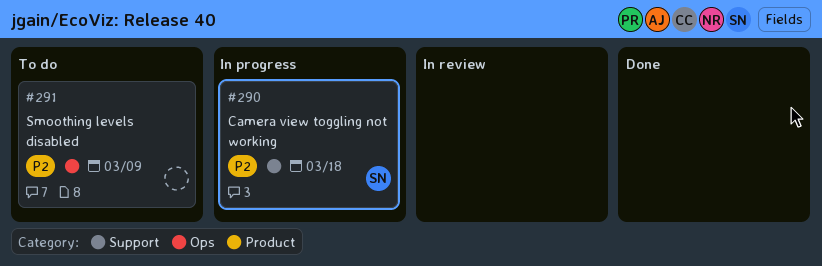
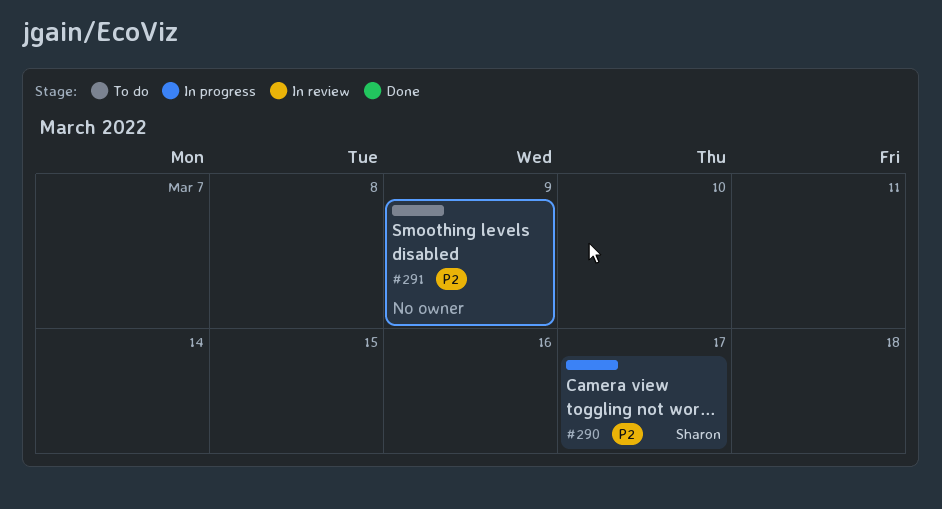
#290, due: Mar 18 -> Mar 17

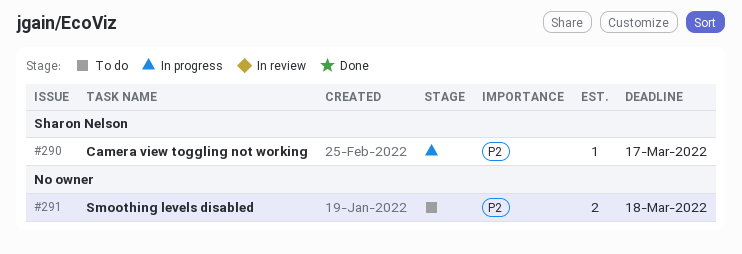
#291, due: Mar 9 -> Mar 18

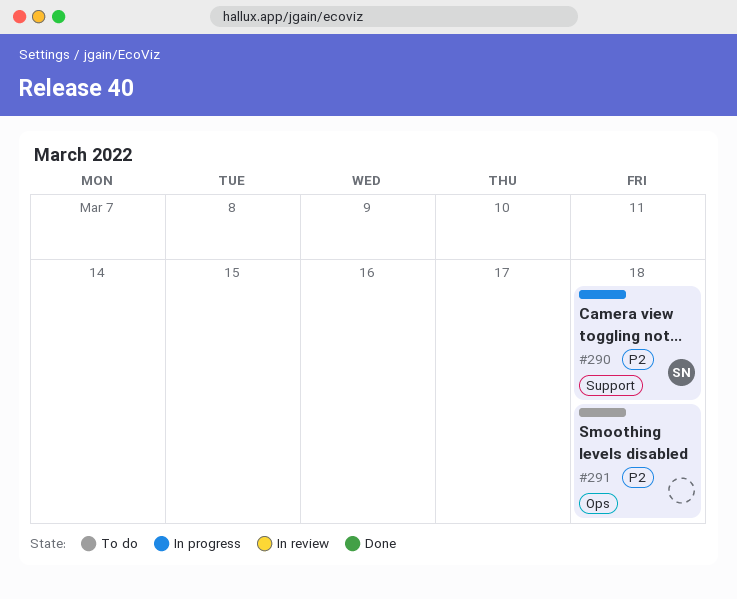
#290, due: Mar 17 -> Mar 18

